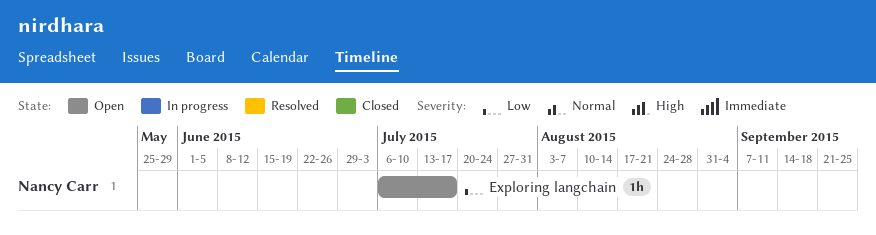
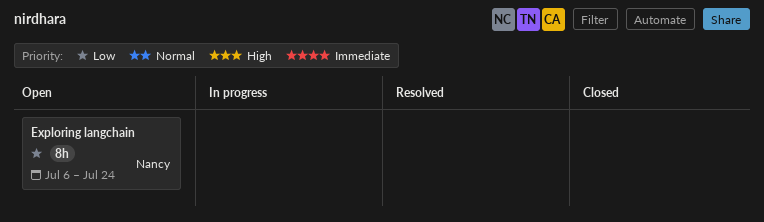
Exploring langchain, estimate: 1h -> 8h
Exploring langchain, due: Jul 17 -> Jul 24

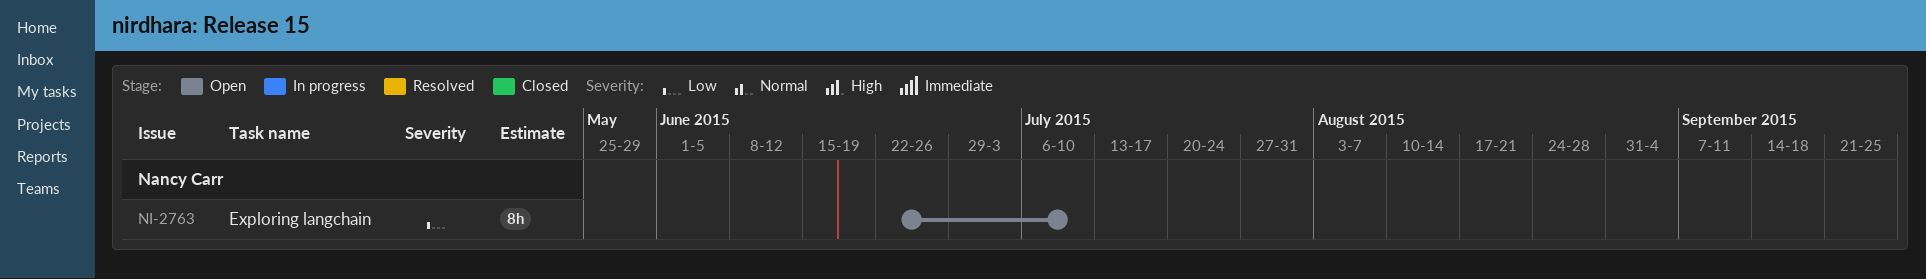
Exploring langchain, start: Jul 6 -> Jun 22
Exploring langchain, due: Jul 24 -> Jul 10

